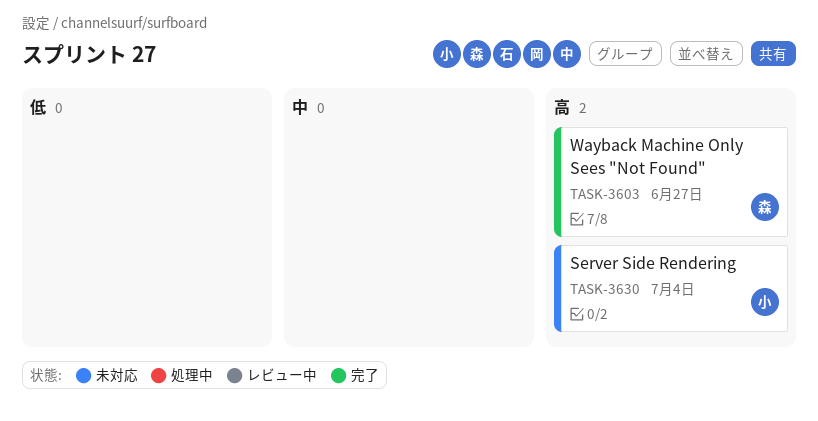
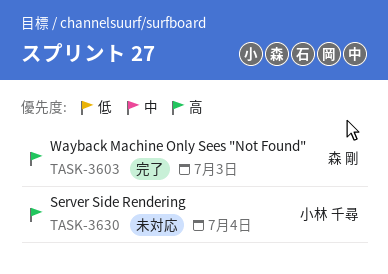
TASK-3603, due: Jun 27 -> Jul 3

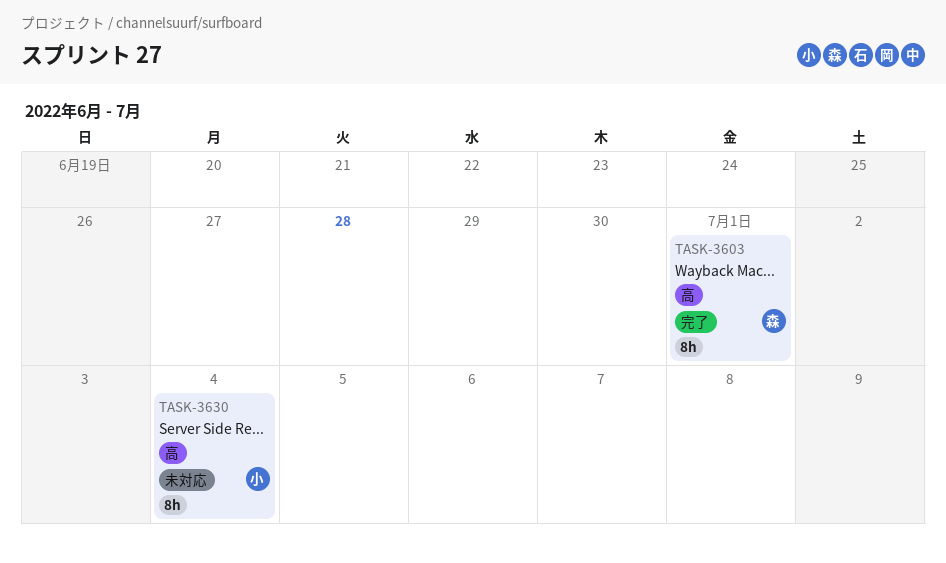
TASK-3603, due: Jul 3 -> Jul 1

